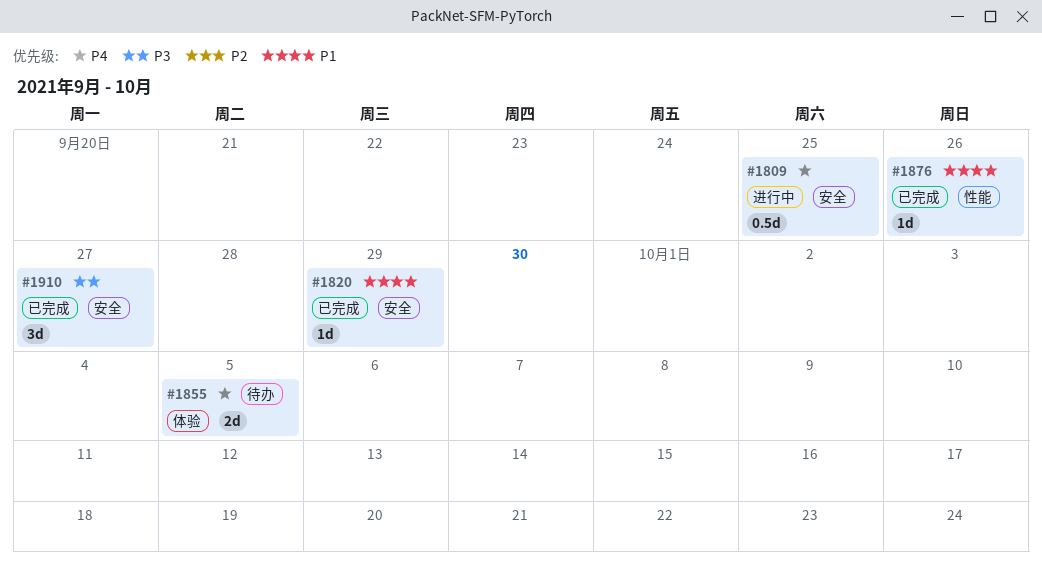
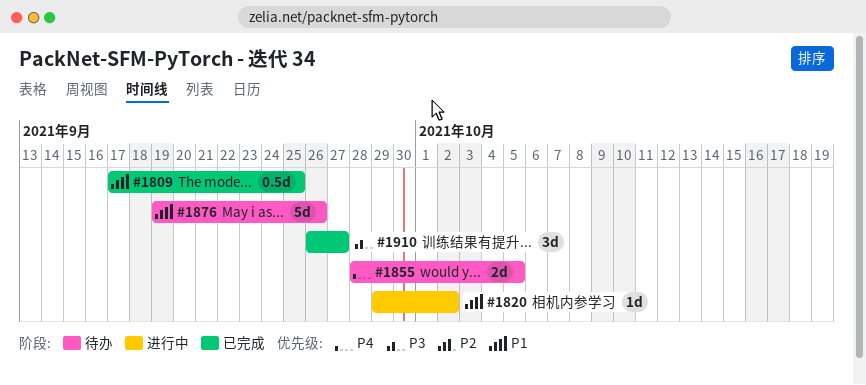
#1809, status: 进行中 -> 已完成
#1809, priority: P4 -> P1
#1820, status: 已完成 -> 进行中
#1820, due: Sep 29 -> Oct 2
#1876, status: 已完成 -> 待办
#1876, estimate: 1d -> 5d

